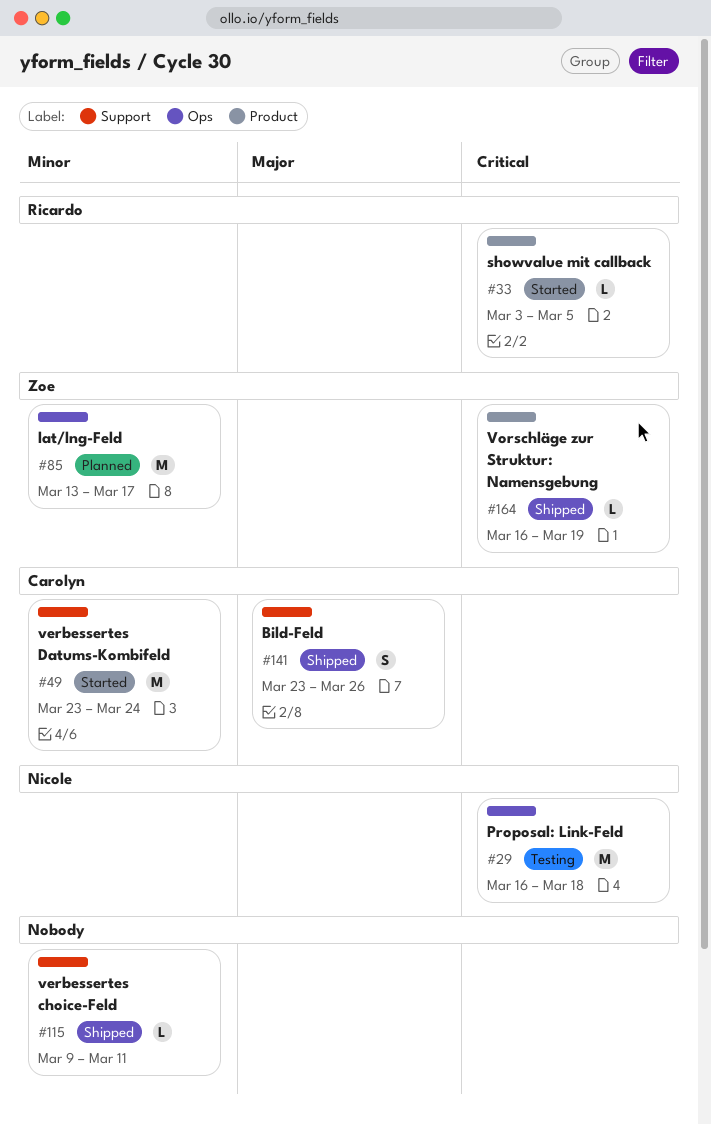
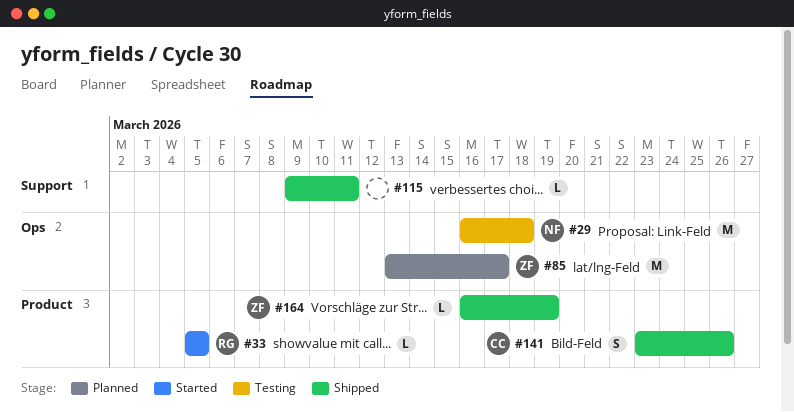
#33, start: Mar 3 -> Mar 5
#49: present -> none
#141, label: Support -> Product

